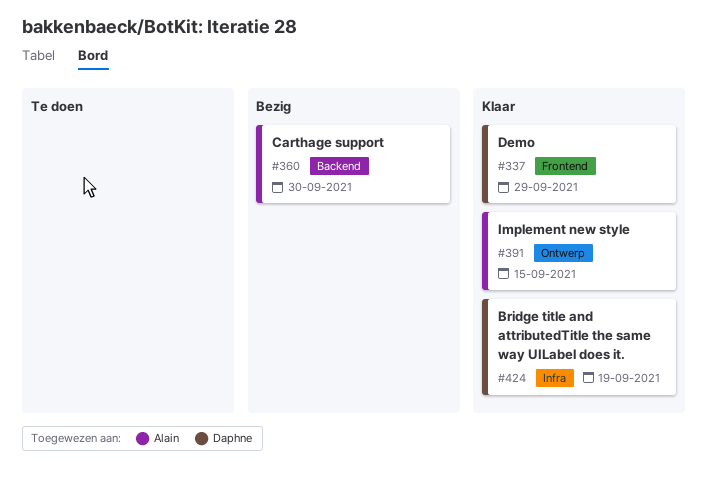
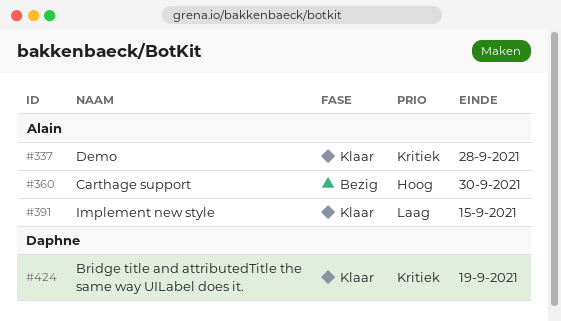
#337, owner: Daphne -> Alain
#337, due: Sep 29 -> Sep 28

